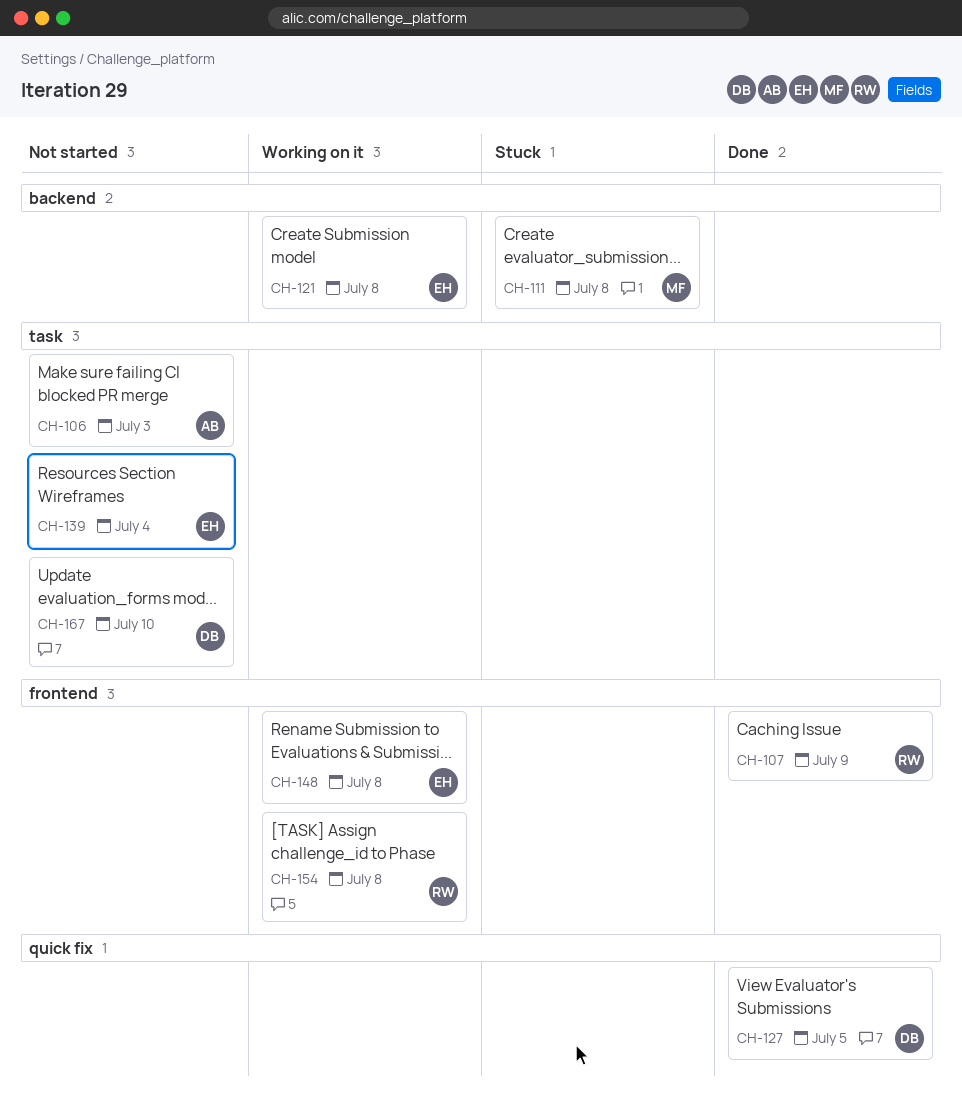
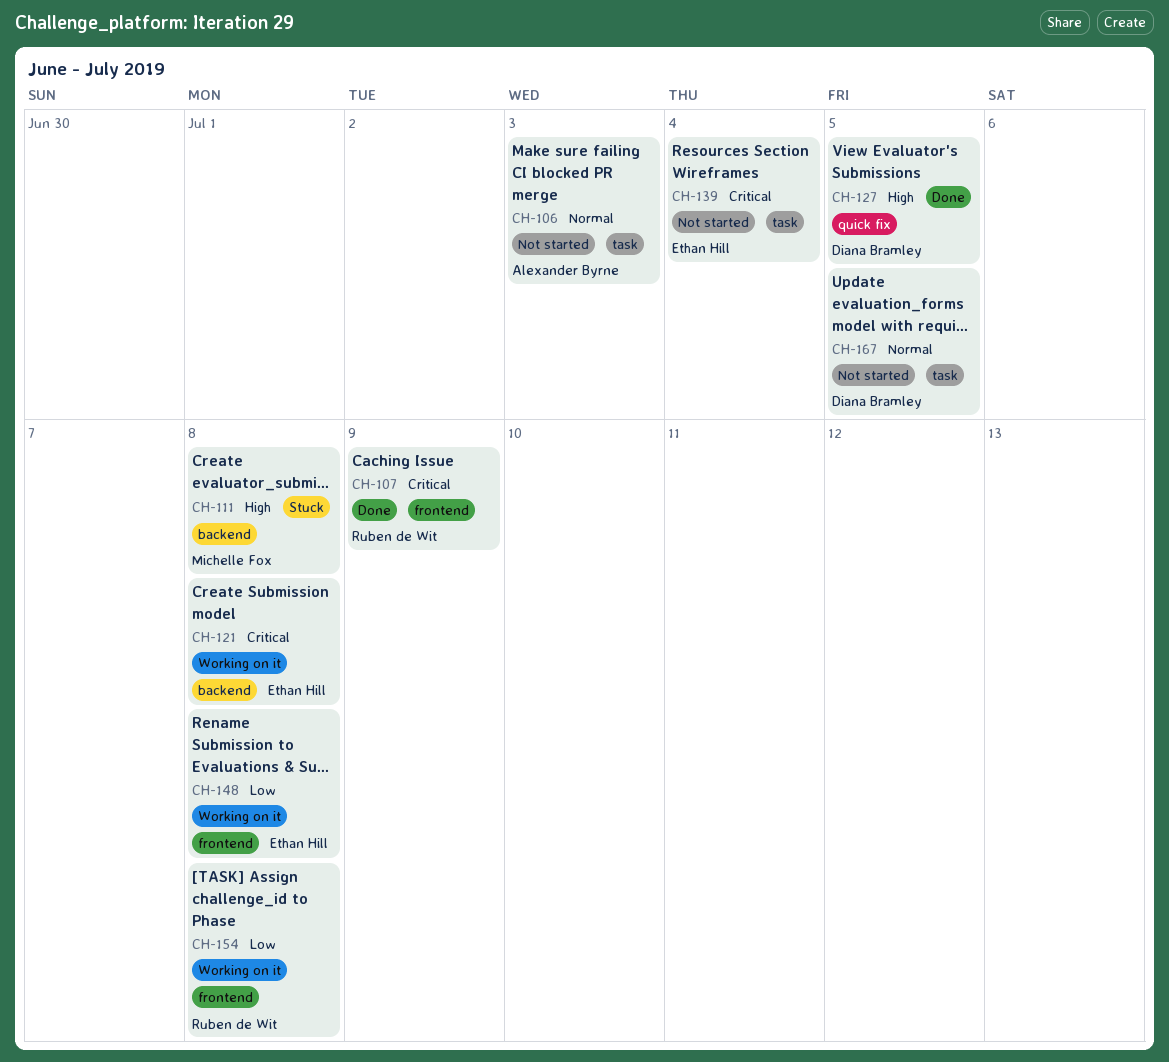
CH-167, due: Jul 10 -> Jul 5

